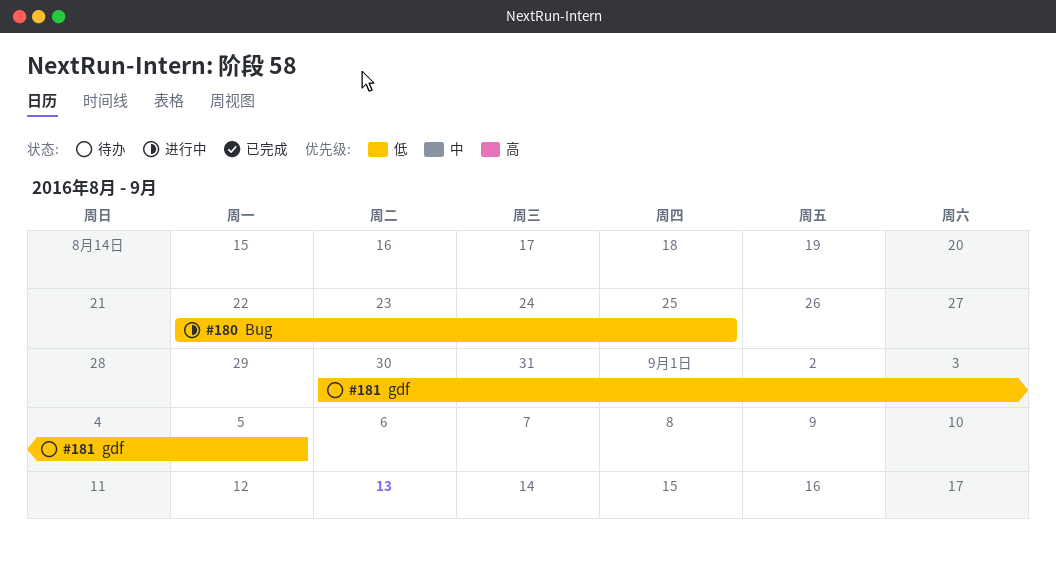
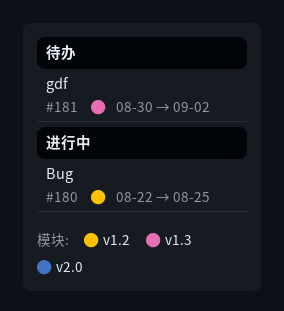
#181, due: Sep 5 -> Sep 2

